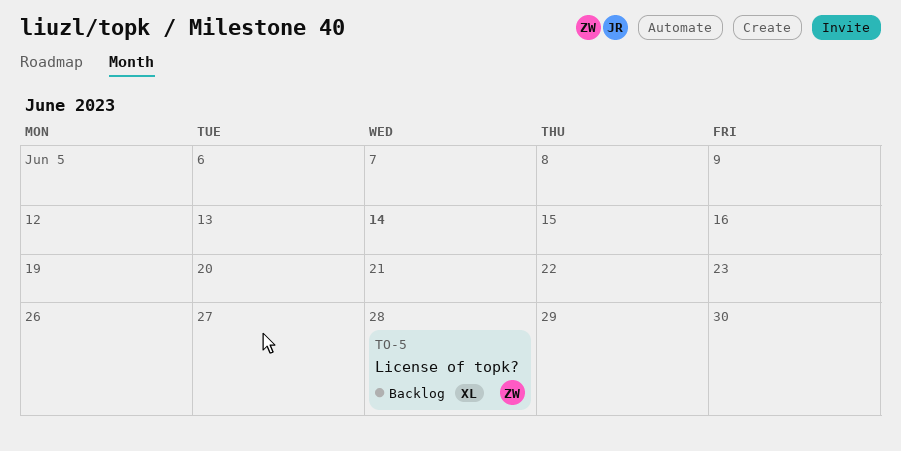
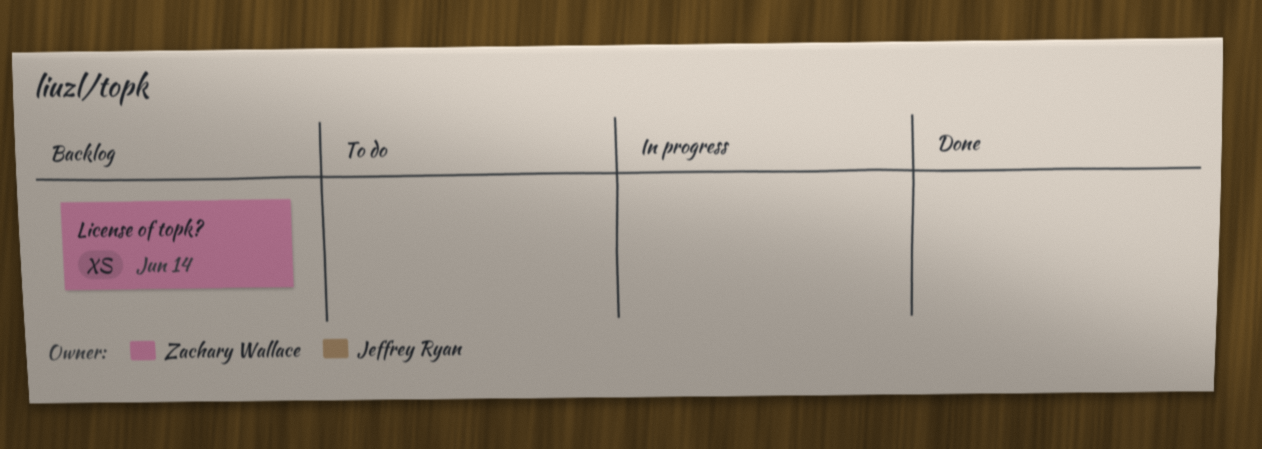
License of topk?, estimate: XL -> XS
License of topk?, due: Jun 28 -> Jun 14

